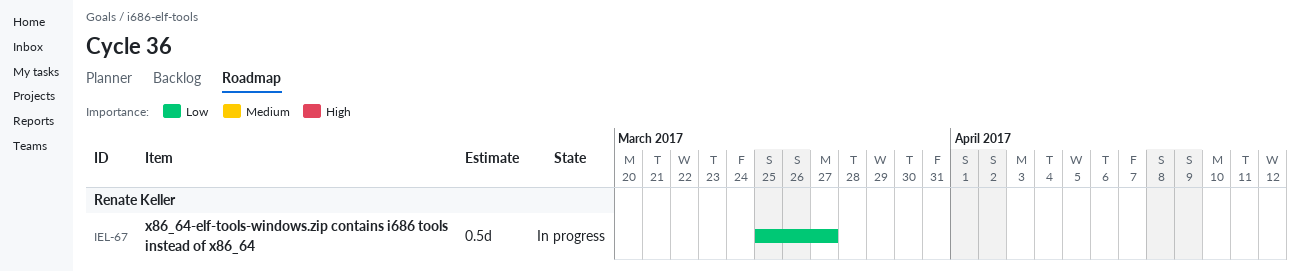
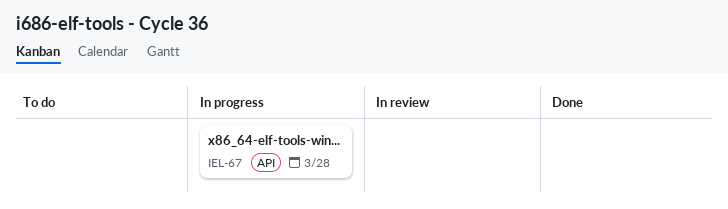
IEL-67, due: Mar 27 -> Mar 28

